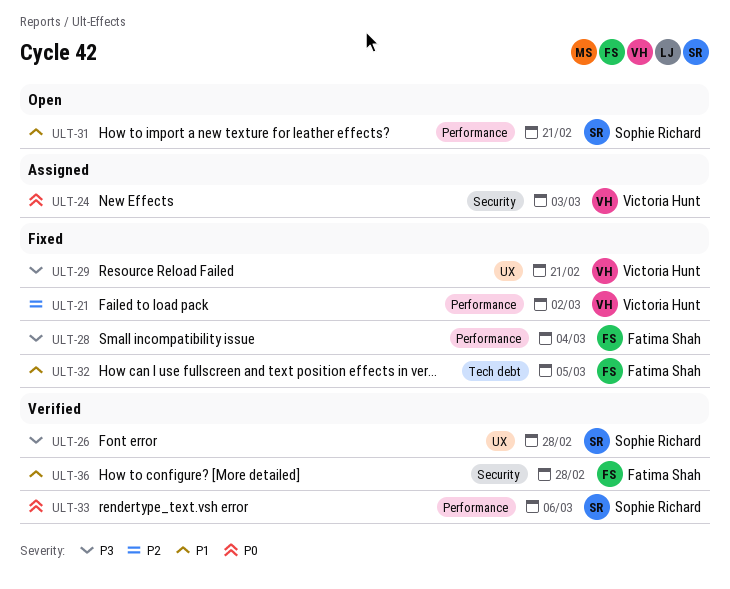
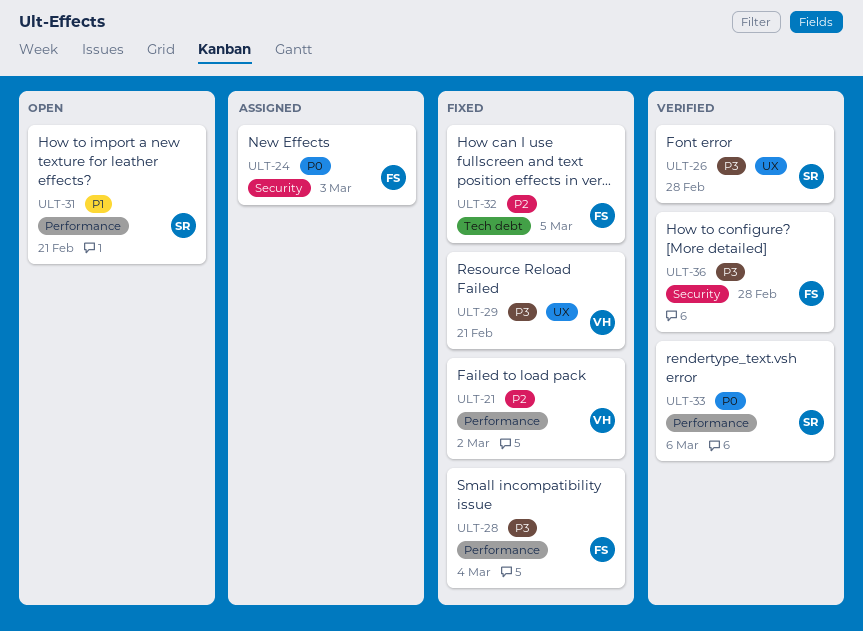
ULT-24, owner: Victoria Hunt -> Fatima Shah
ULT-32, priority: P1 -> P2
ULT-36, priority: P1 -> P3

